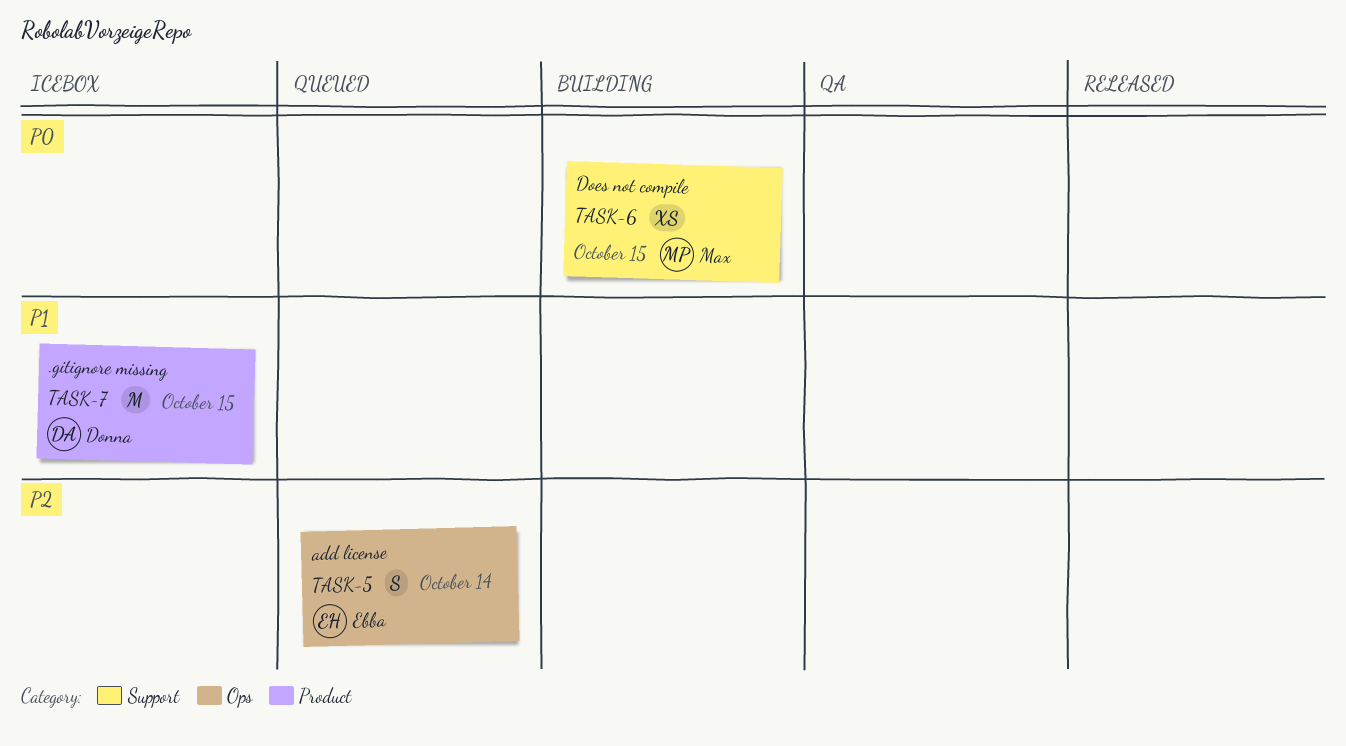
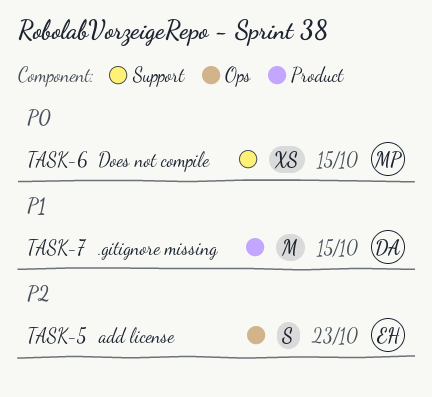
TASK-5, due: Oct 14 -> Oct 23

